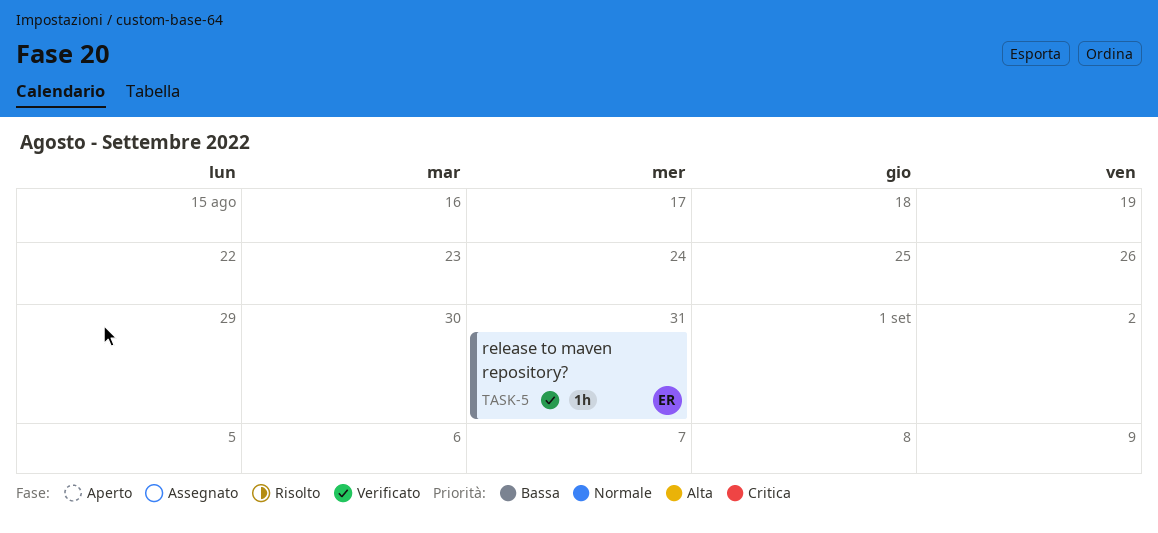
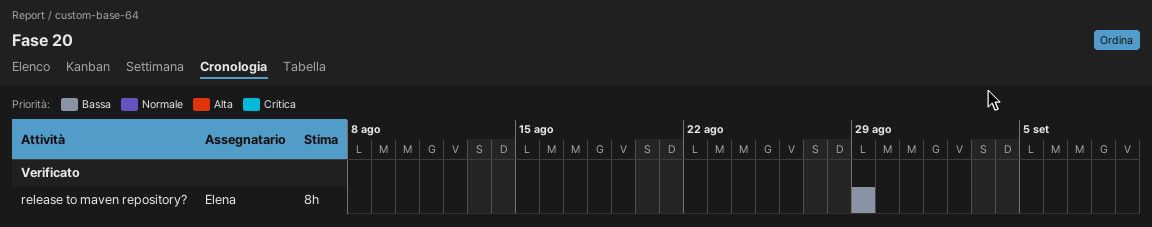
release to maven repository?, estimate: 1h -> 8h
release to maven repository?, due: Aug 31 -> Aug 29

